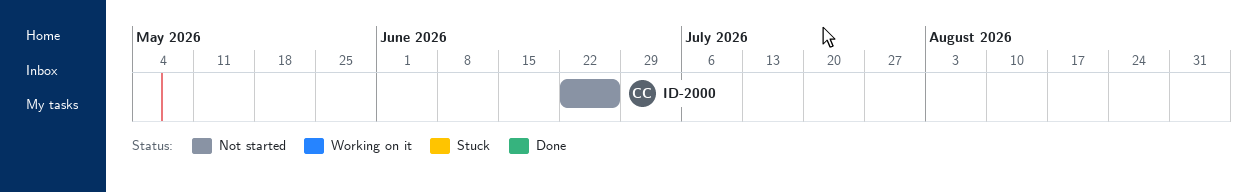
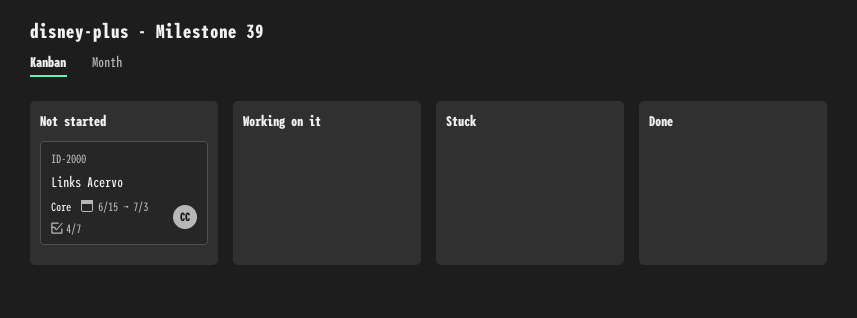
ID-2000, start: Jun 22 -> Jun 15
ID-2000, due: Jun 26 -> Jul 3

